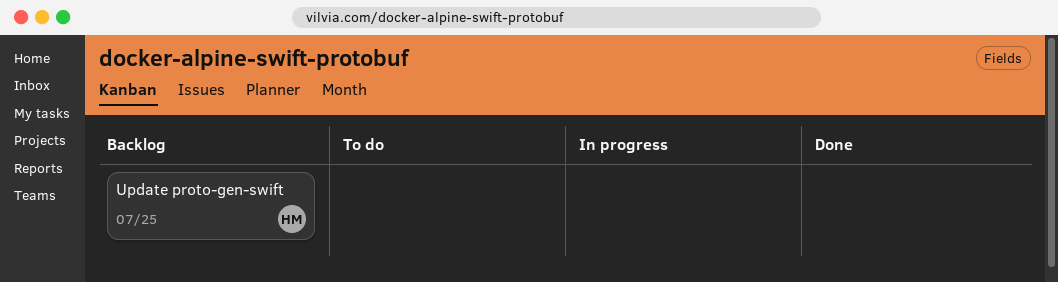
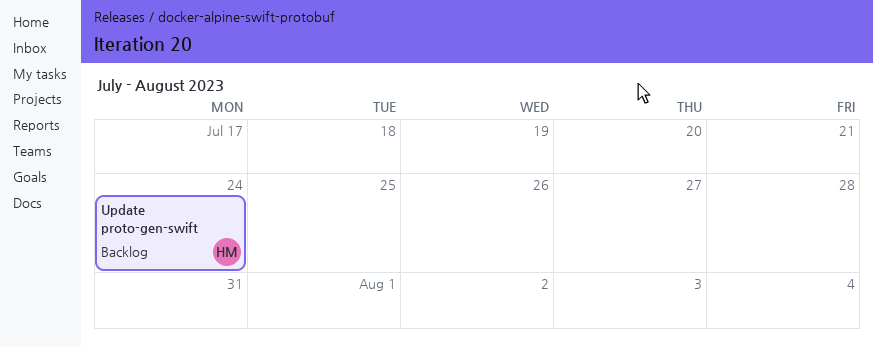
Update proto-gen-swift, due: Jul 25 -> Jul 24

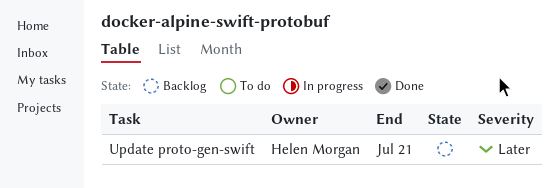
Update proto-gen-swift, due: Jul 24 -> Jul 21

